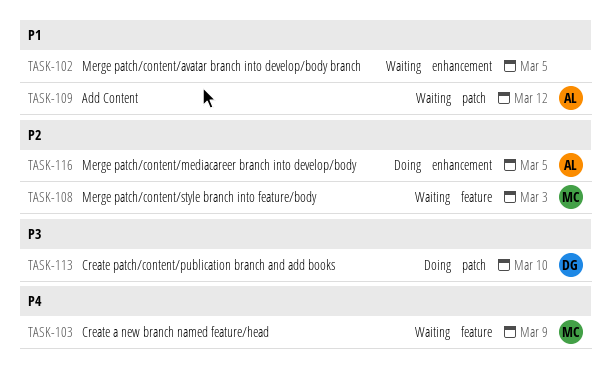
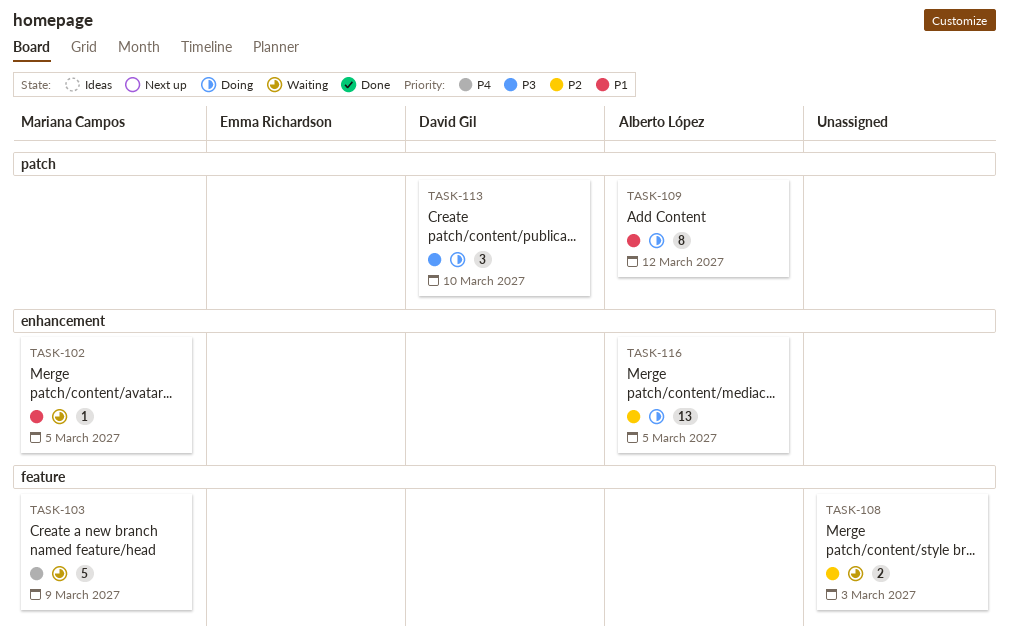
TASK-102, owner: none -> Mariana Campos
TASK-108, owner: Mariana Campos -> none
TASK-109, status: Waiting -> Doing

